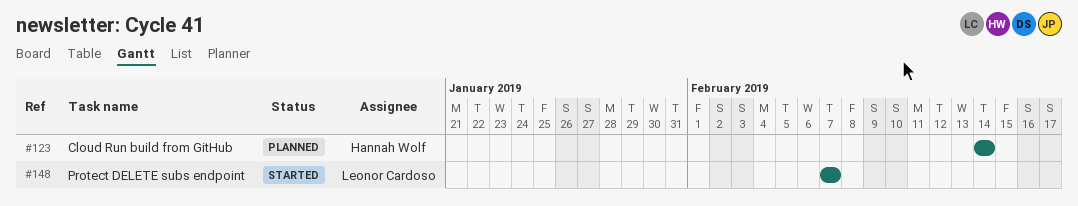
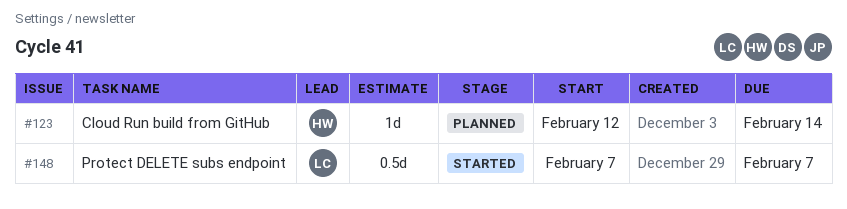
#123, start: Feb 14 -> Feb 12

